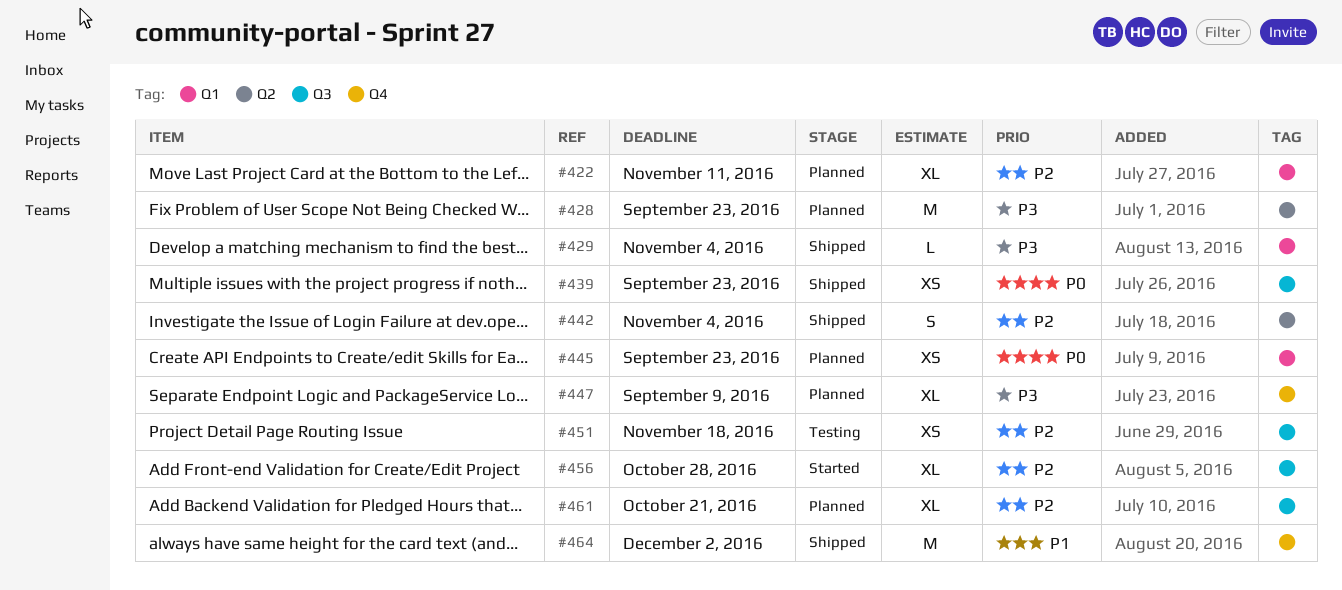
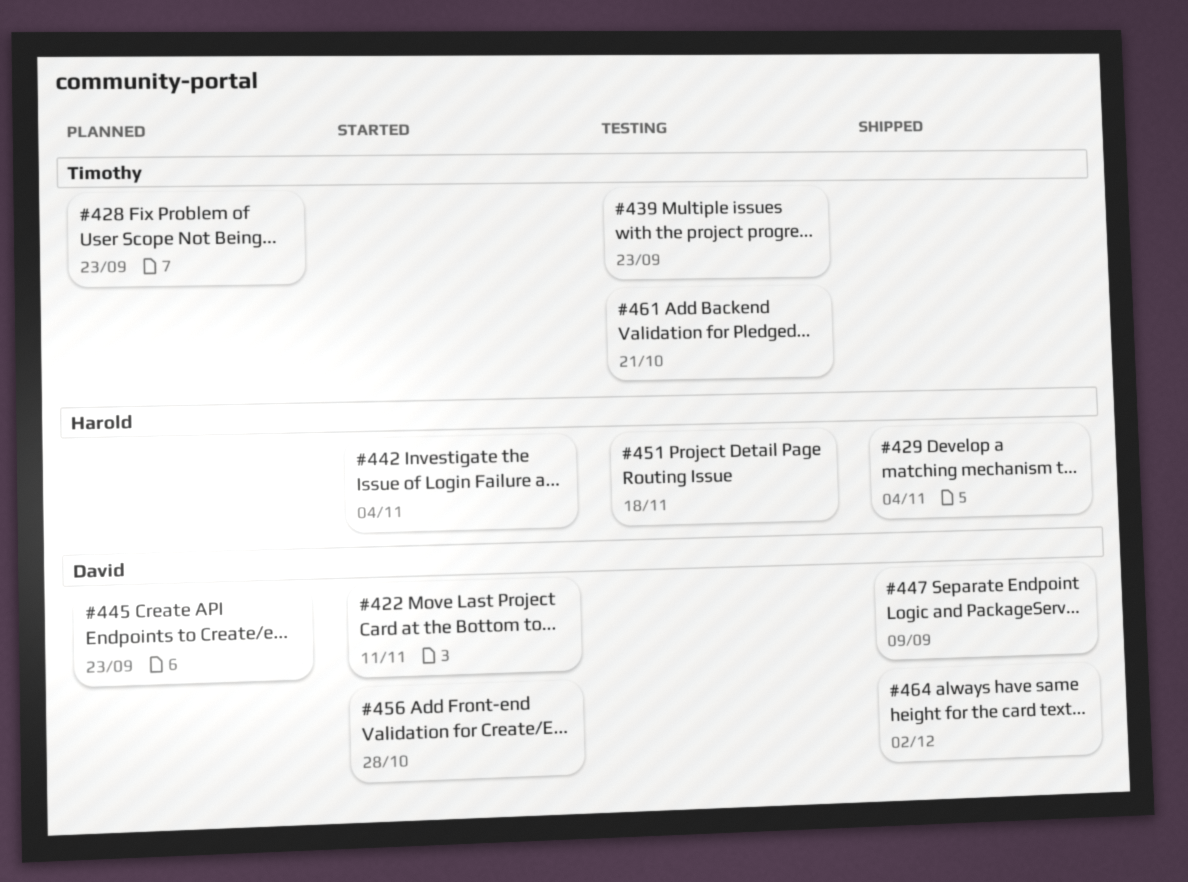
#422, status: Planned -> Started
#439, status: Shipped -> Testing
#442, status: Shipped -> Started
#447, status: Planned -> Shipped
#461, status: Planned -> Testing

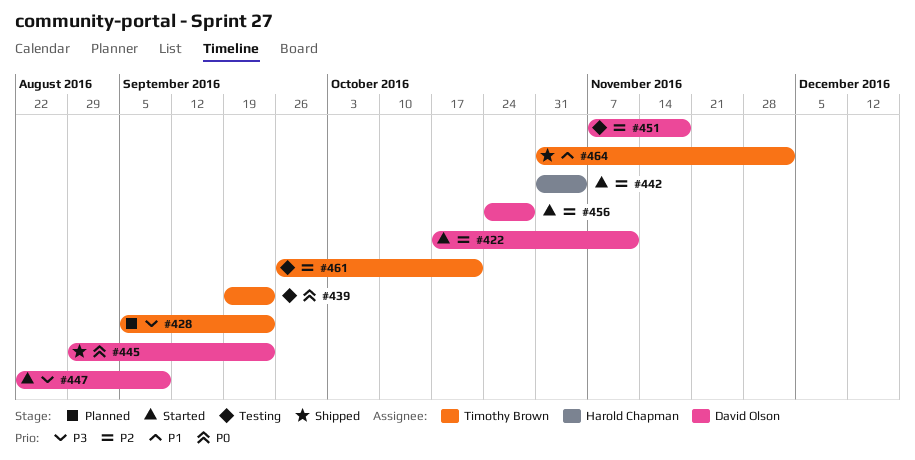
#429: present -> none
#445, status: Planned -> Shipped
#447, status: Shipped -> Started
#451, owner: Harold Chapman -> David Olson
#464, owner: David Olson -> Timothy Brown

